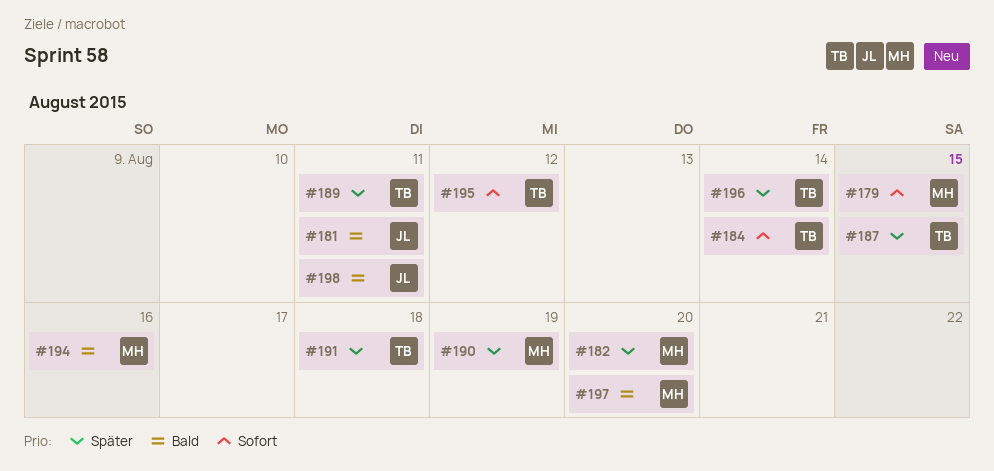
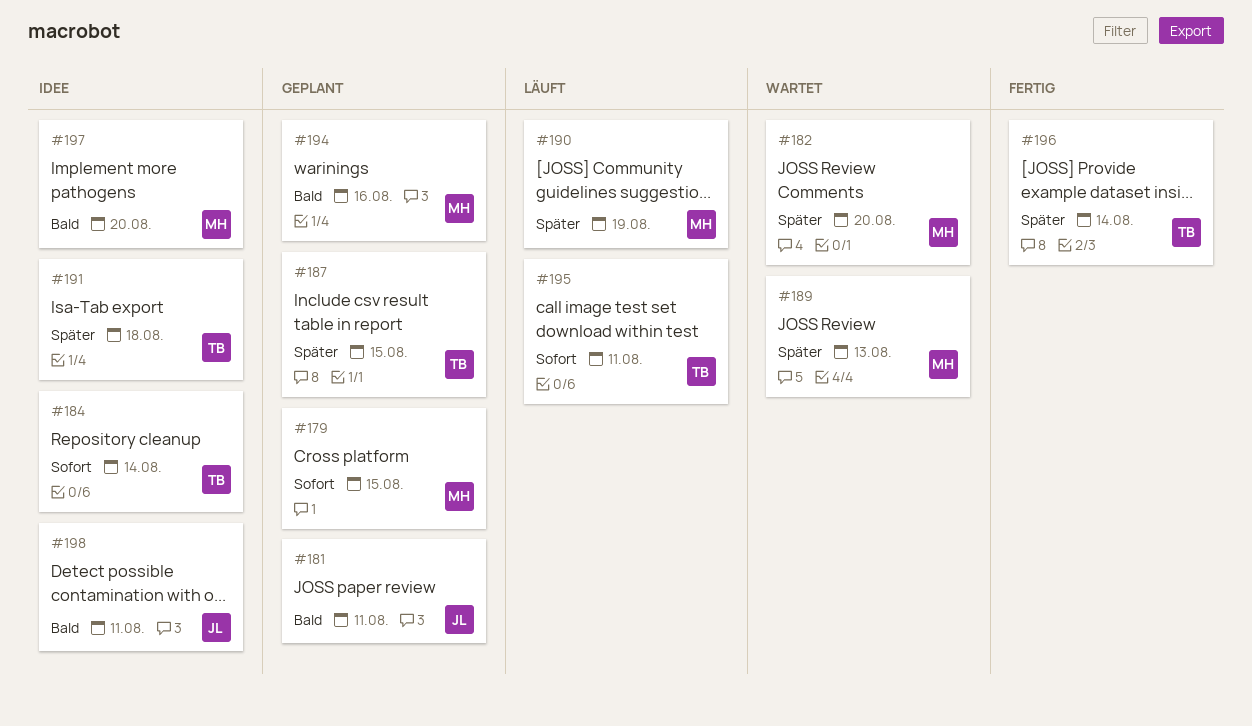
#189, owner: TB -> MH
#189, due: Aug 11 -> Aug 13
#195, due: Aug 12 -> Aug 11

